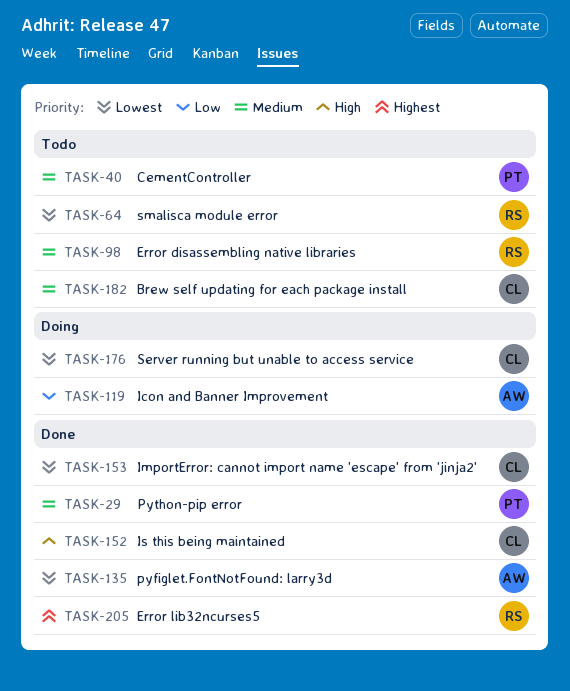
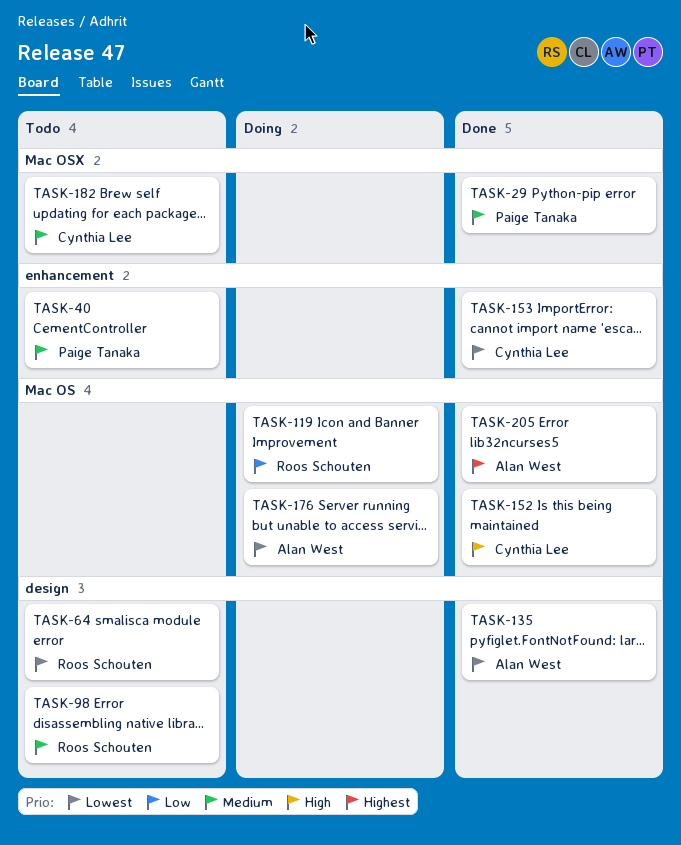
TASK-119, owner: Alan West -> Roos Schouten
TASK-176, owner: Cynthia Lee -> Alan West
TASK-205, owner: Roos Schouten -> Alan West

